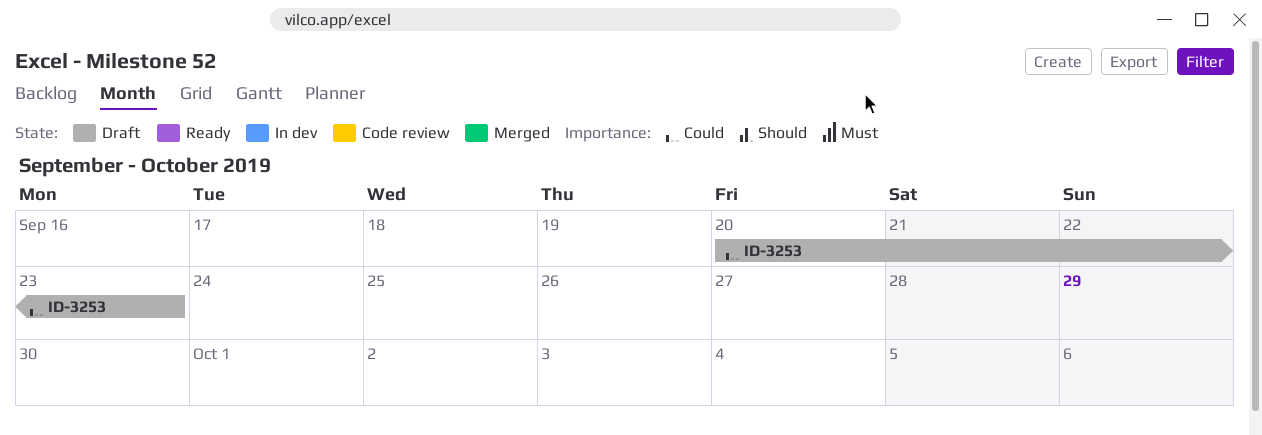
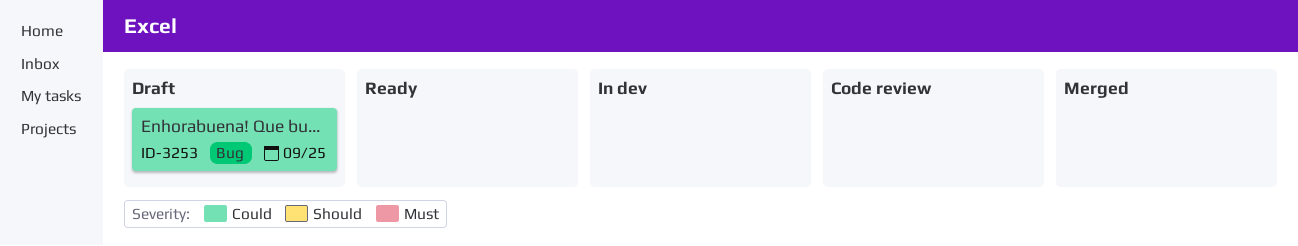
ID-3253, due: Sep 23 -> Sep 25

